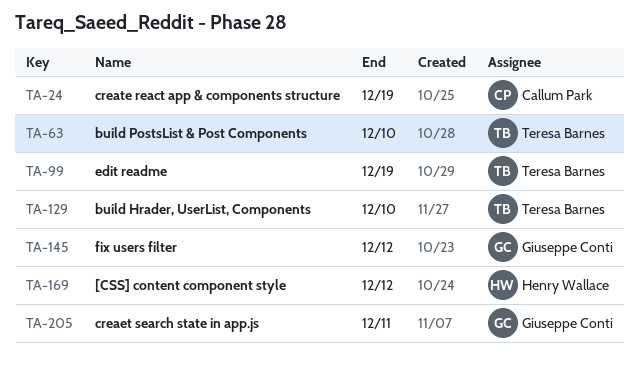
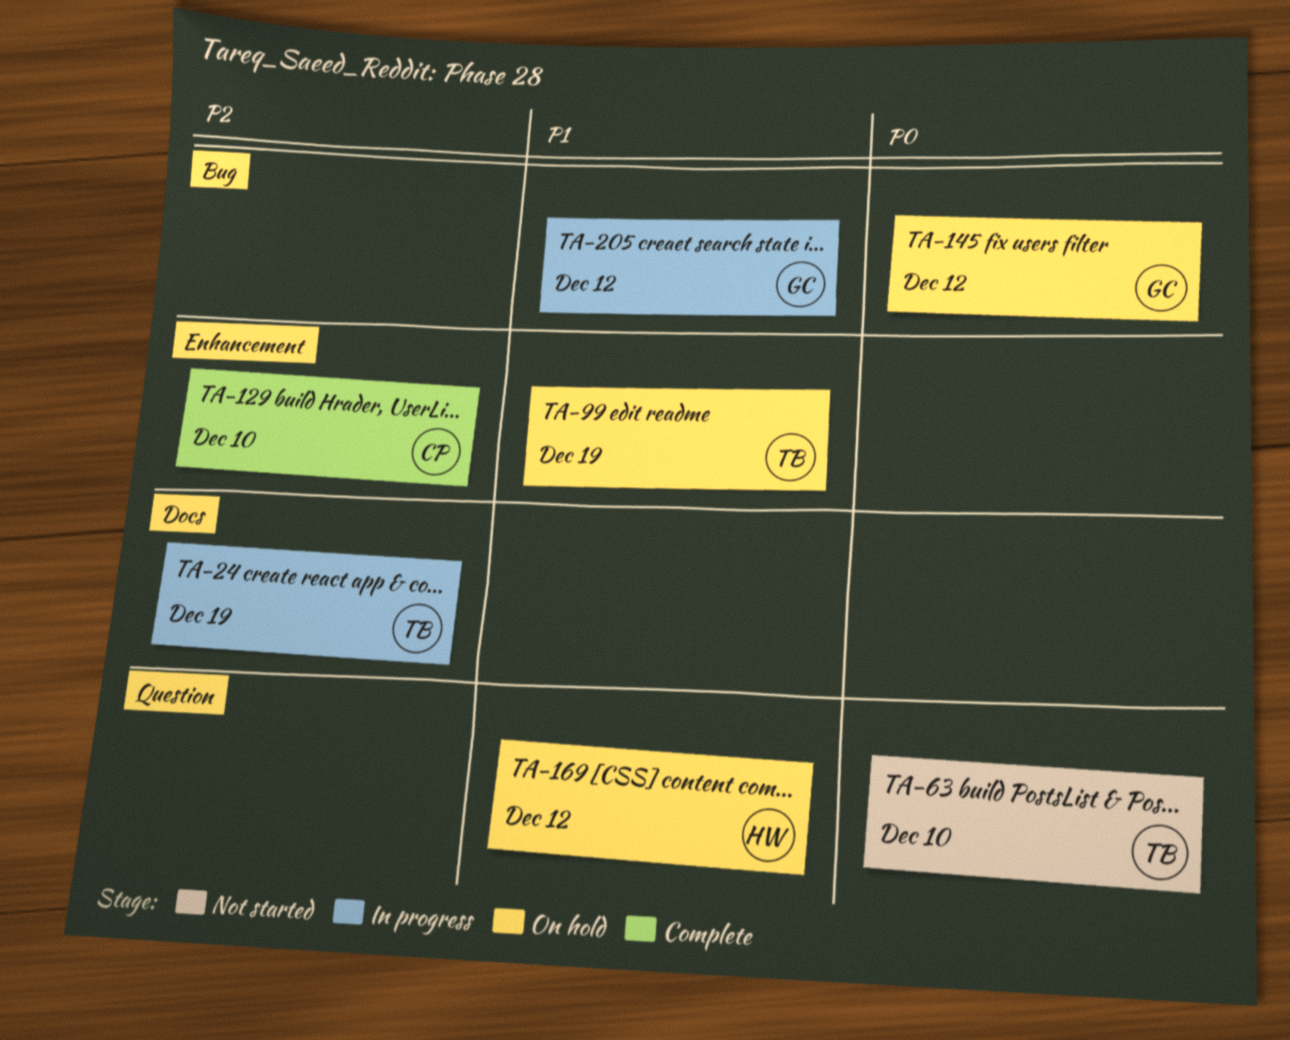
TA-24, owner: Callum Park -> Teresa Barnes
TA-129, owner: Teresa Barnes -> Callum Park
TA-205, due: Dec 11 -> Dec 12

